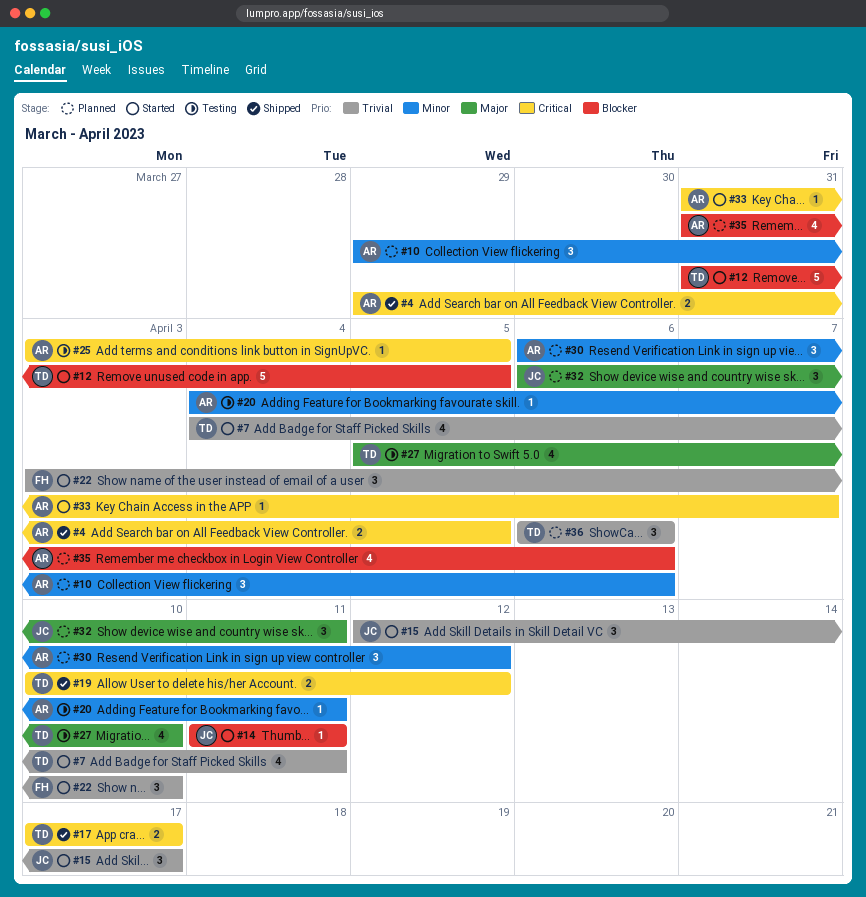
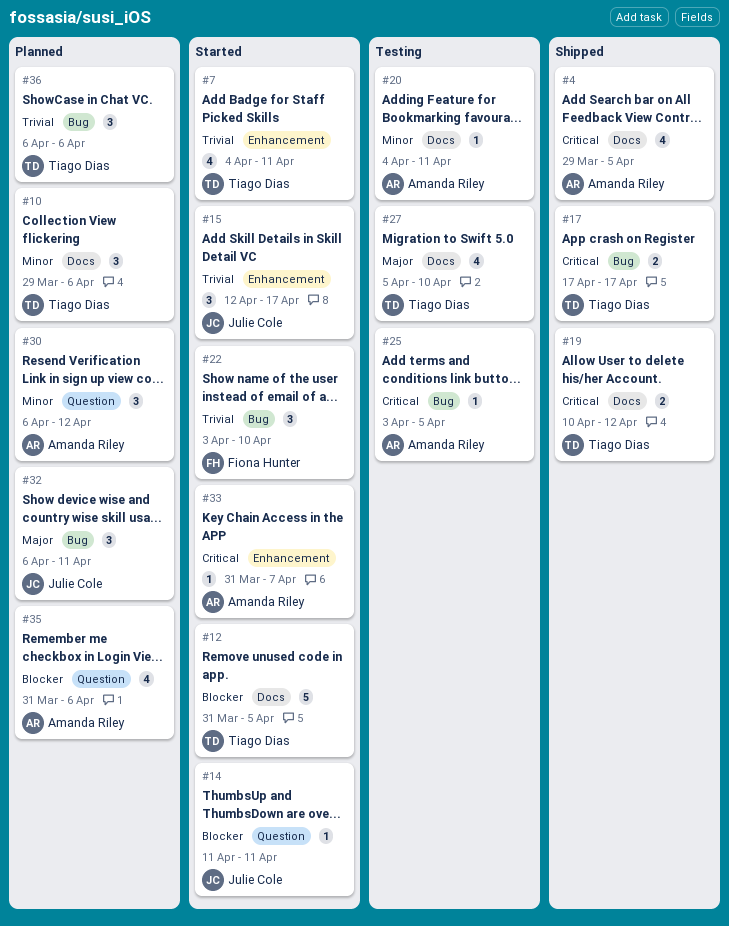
#4, estimate: 2 -> 4
#10, owner: Amanda Riley -> Tiago Dias

